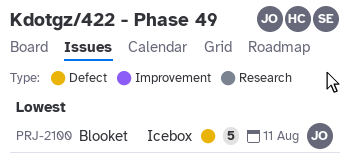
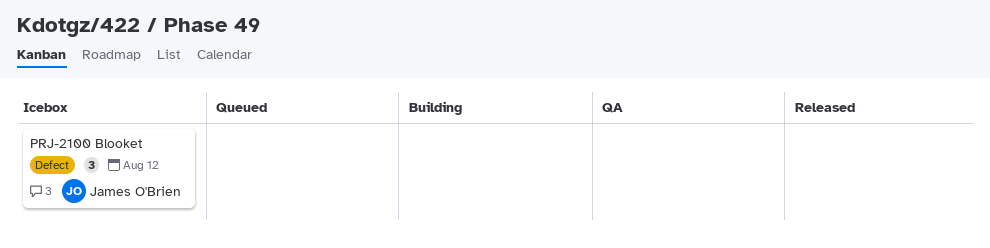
PRJ-2100, estimate: 5 -> 3
PRJ-2100, due: Aug 11 -> Aug 12

